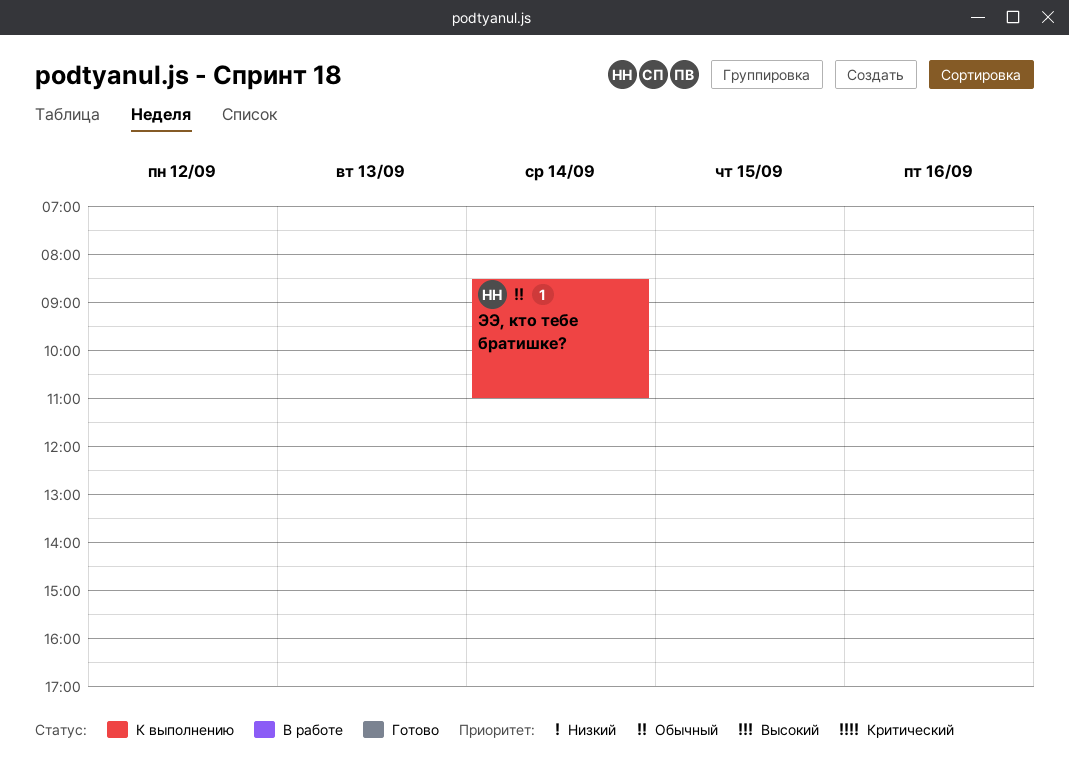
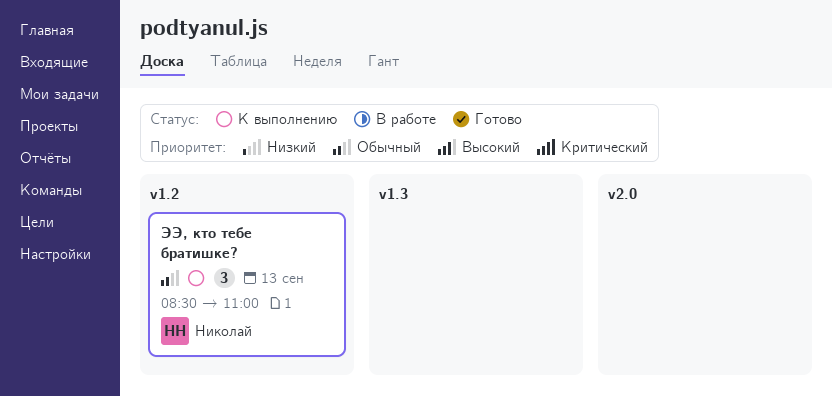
ЭЭ, кто тебе братишке?, estimate: 1 -> 3
ЭЭ, кто тебе братишке?, day: Sep 14 -> Sep 13

